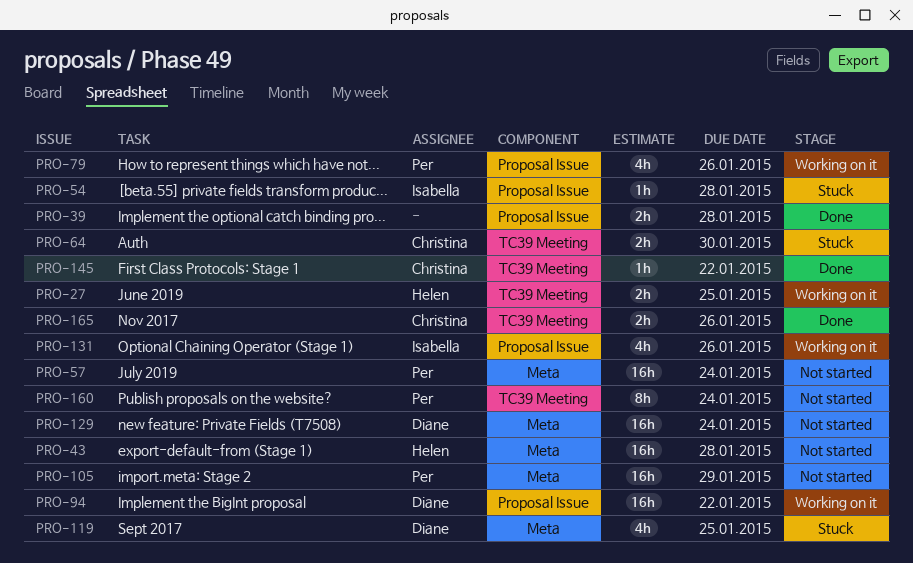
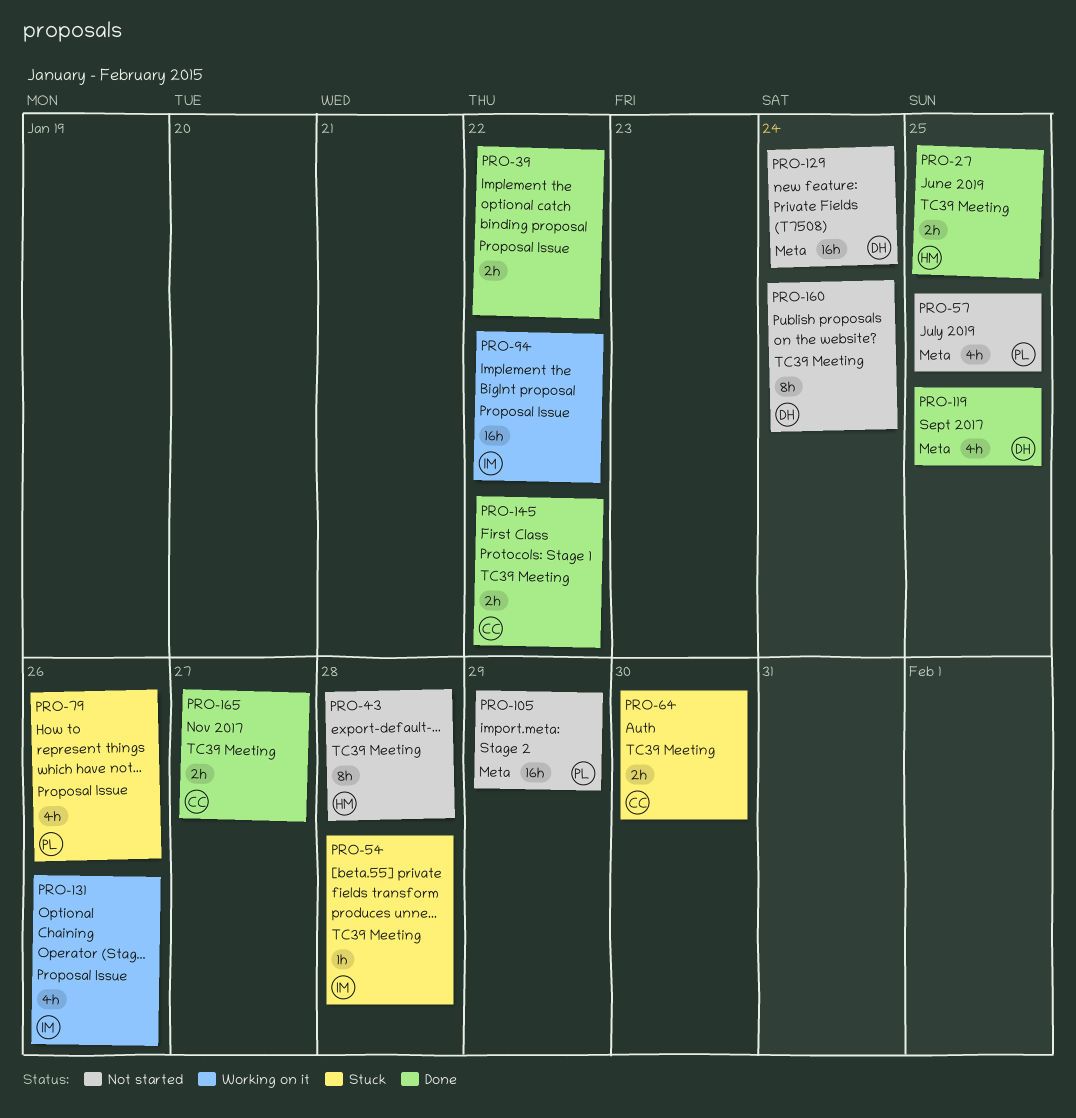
PRO-27, status: Working on it -> Done
PRO-39, due: Jan 28 -> Jan 22
PRO-43, label: Meta -> TC39 Meeting
PRO-43, estimate: 16h -> 8h
PRO-54, label: Proposal Issue -> TC39 Meeting
PRO-57, estimate: 16h -> 4h
PRO-57, due: Jan 24 -> Jan 25
PRO-79, status: Working on it -> Stuck
PRO-94, owner: Diane -> Isabella
PRO-119, status: Stuck -> Done
PRO-145, estimate: 1h -> 2h
PRO-160, owner: Per -> Diane
PRO-165, due: Jan 26 -> Jan 27

